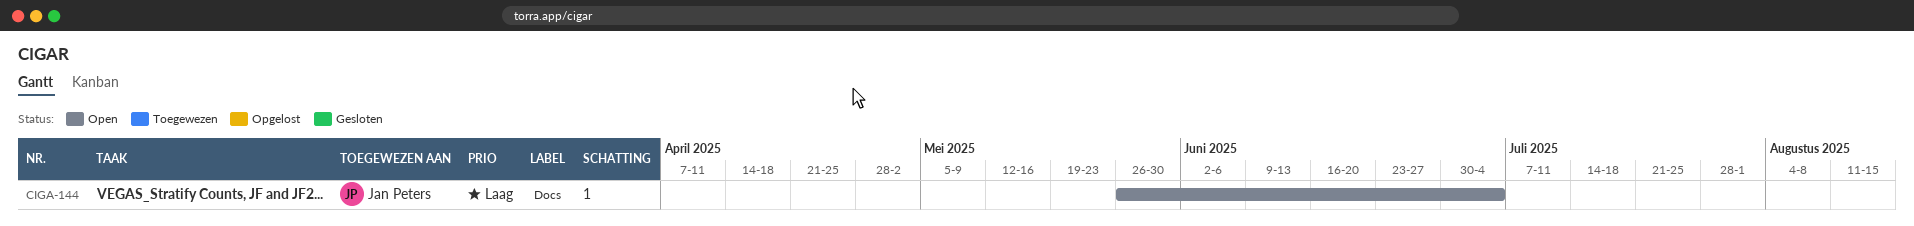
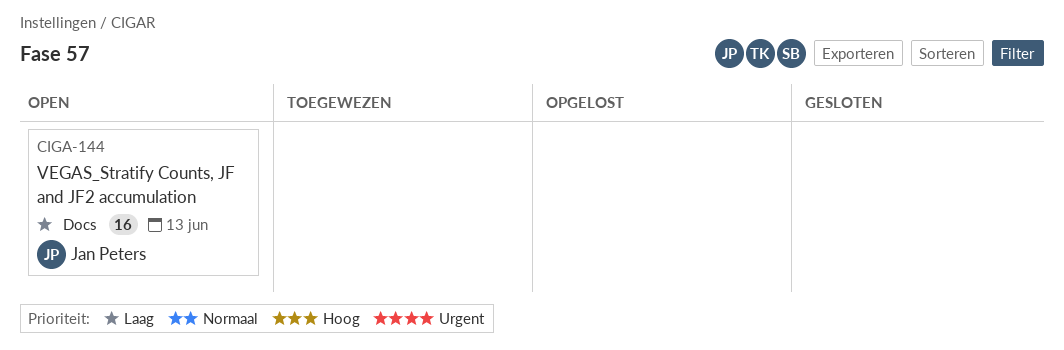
CIGA-144, estimate: 1 -> 16
CIGA-144, due: Jul 4 -> Jun 13

